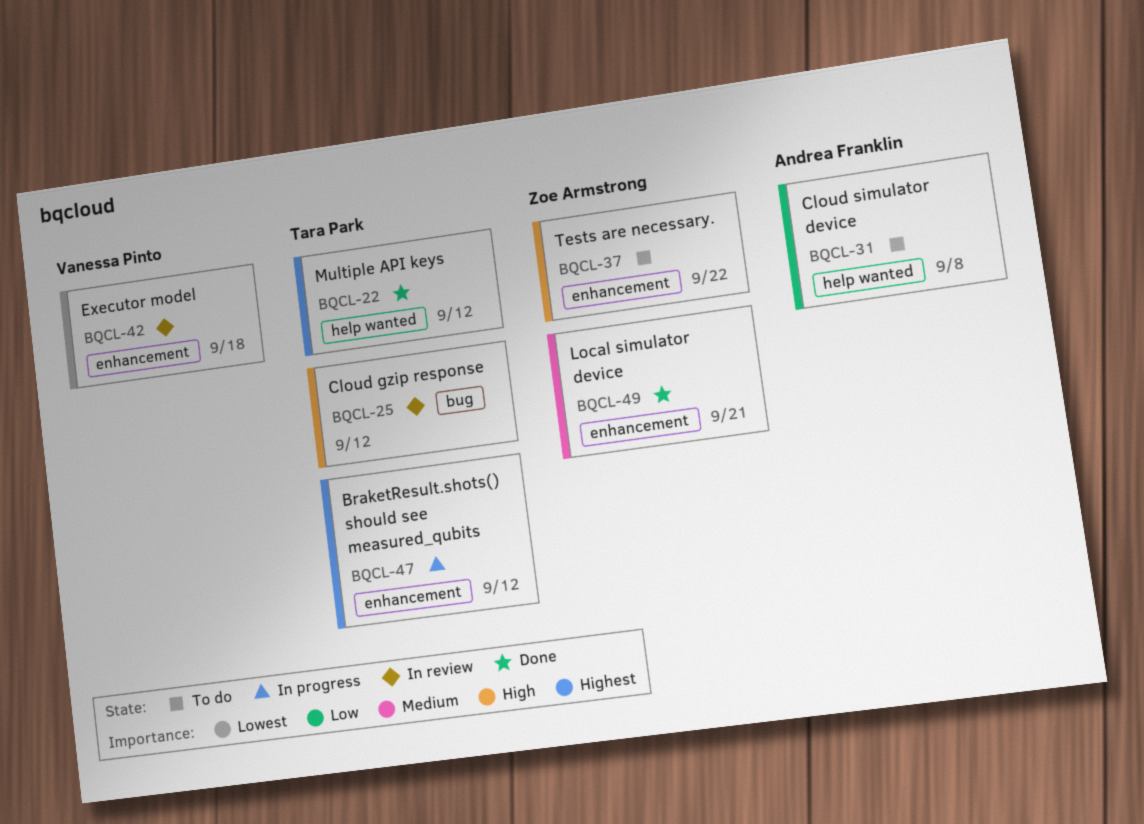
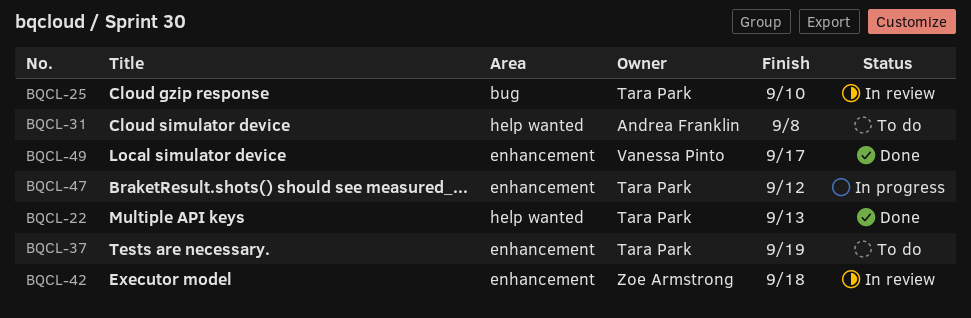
BQCL-22, due: Sep 12 -> Sep 13
BQCL-25, due: Sep 12 -> Sep 10
BQCL-37, owner: Zoe Armstrong -> Tara Park
BQCL-37, due: Sep 22 -> Sep 19
BQCL-42, owner: Vanessa Pinto -> Zoe Armstrong
BQCL-49, owner: Zoe Armstrong -> Vanessa Pinto
BQCL-49, due: Sep 21 -> Sep 17

